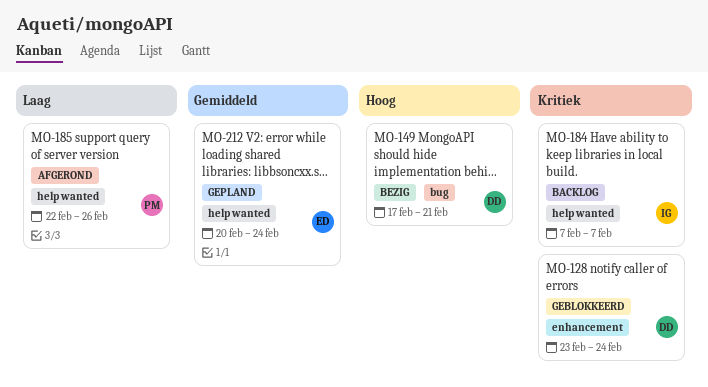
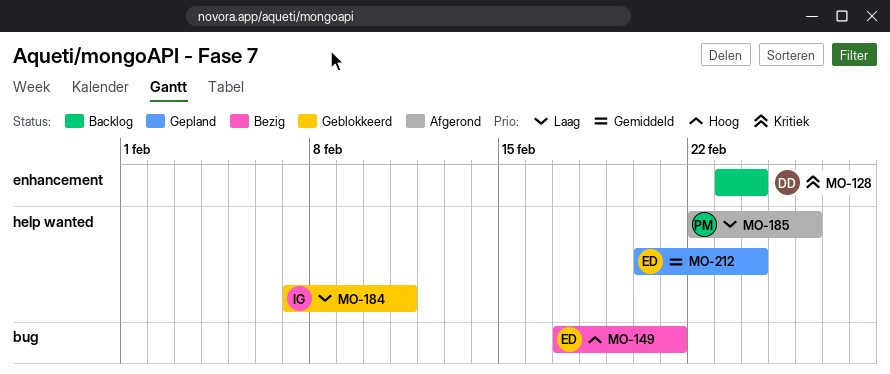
MO-128, status: Geblokkeerd -> Backlog
MO-149, owner: DD -> ED
MO-184, status: Backlog -> Geblokkeerd
MO-184, priority: Kritiek -> Laag
MO-184, due: Feb 7 -> Feb 11

